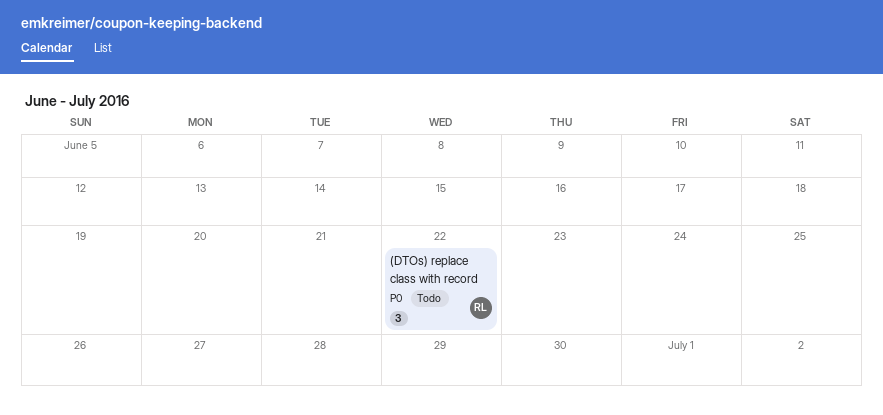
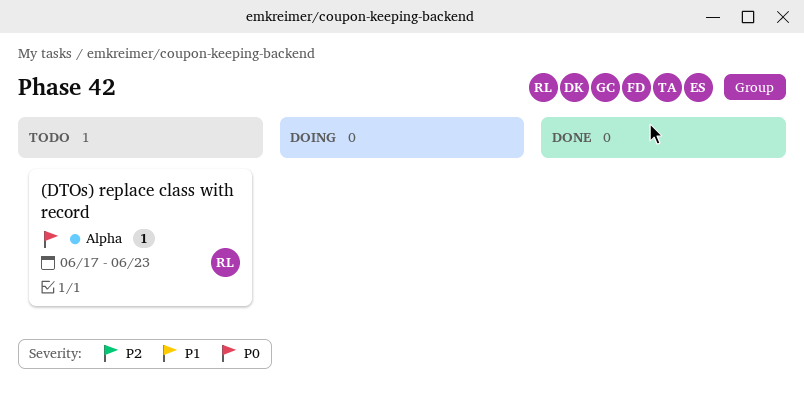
(DTOs) replace class with record, estimate: 3 -> 1
(DTOs) replace class with record, due: Jun 22 -> Jun 23

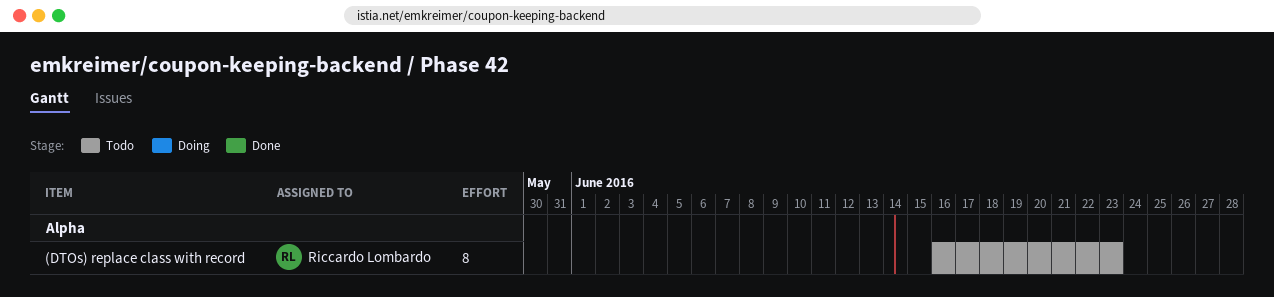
(DTOs) replace class with record, estimate: 1 -> 8
(DTOs) replace class with record, start: Jun 17 -> Jun 16

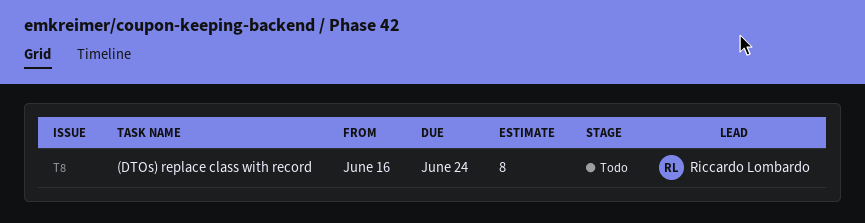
(DTOs) replace class with record, due: Jun 23 -> Jun 24

